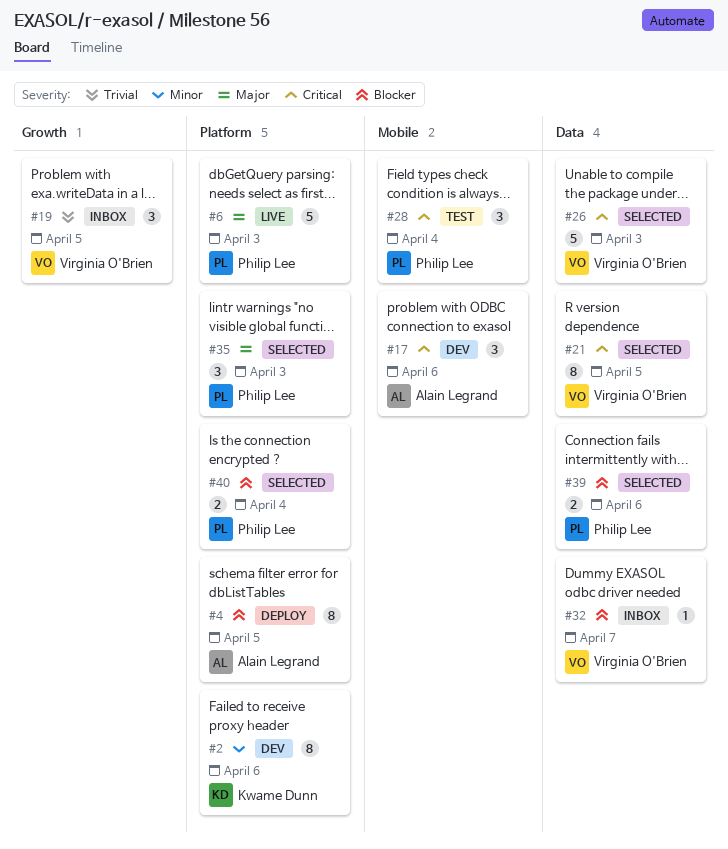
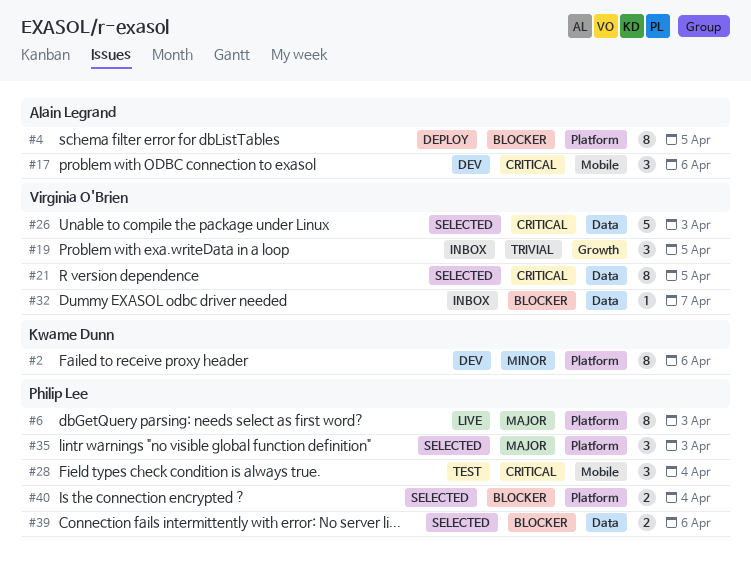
#6, estimate: 5 -> 8

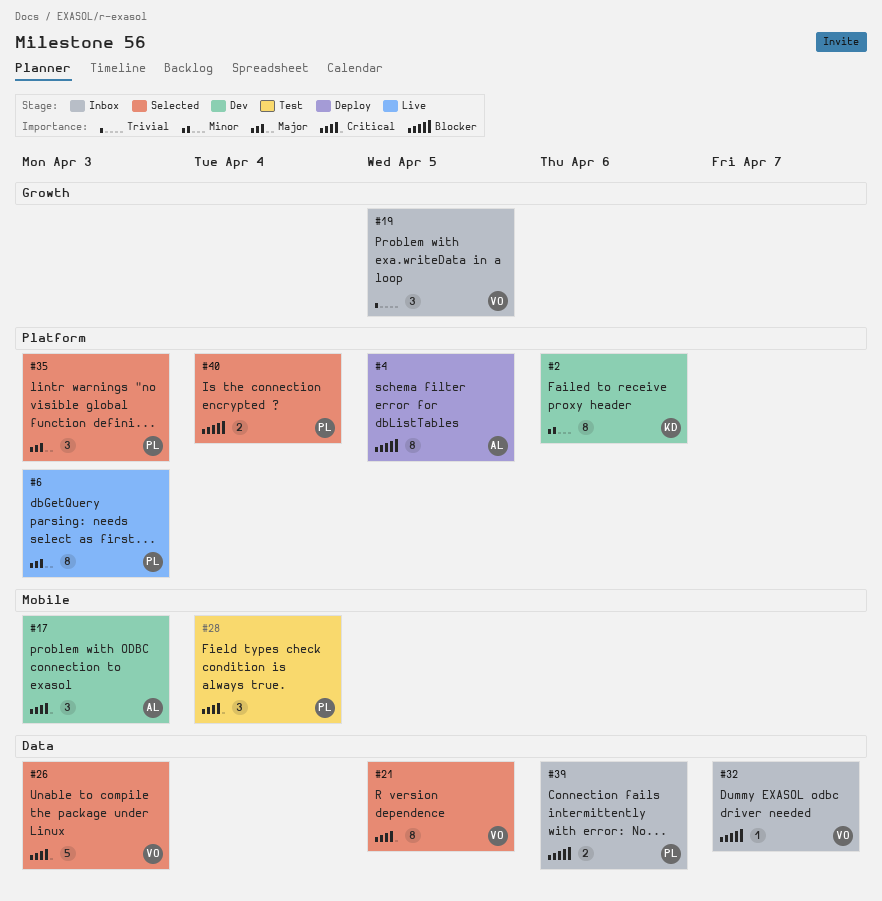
#17, due: Apr 6 -> Apr 3
#39, status: Selected -> Inbox

